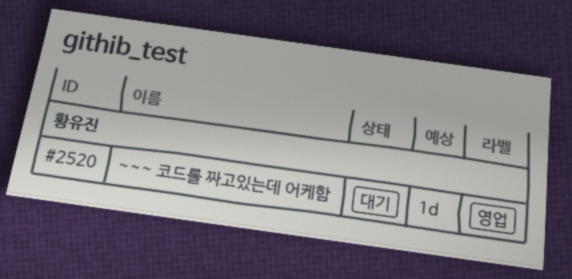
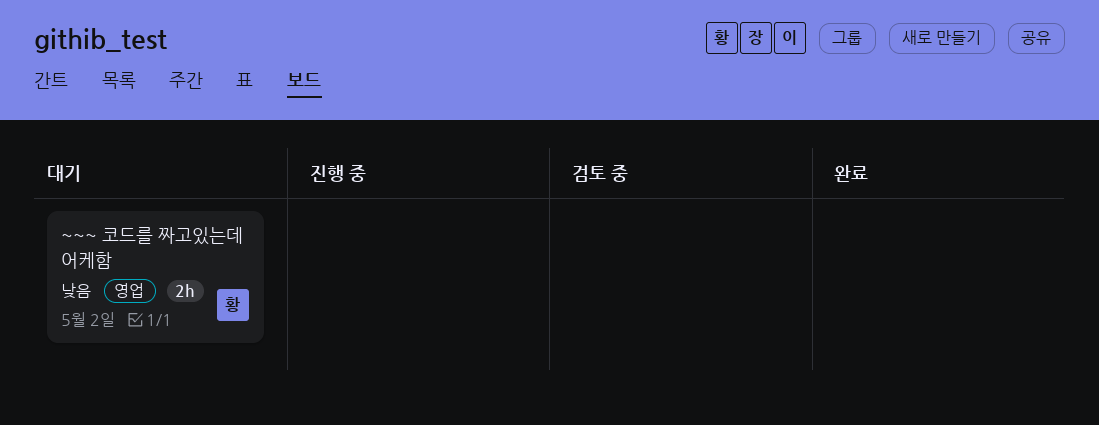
~~~ 코드를 짜고있는데 어케함, estimate: 1d -> 2h

